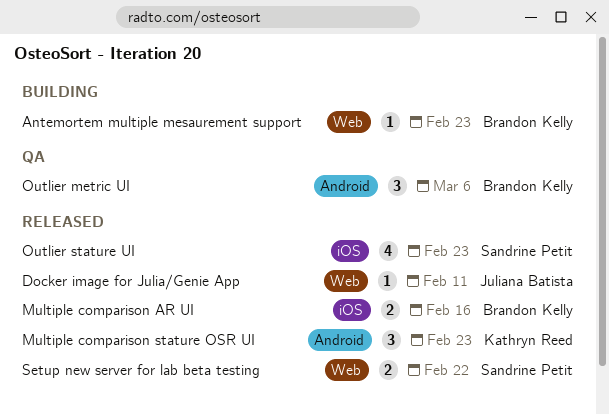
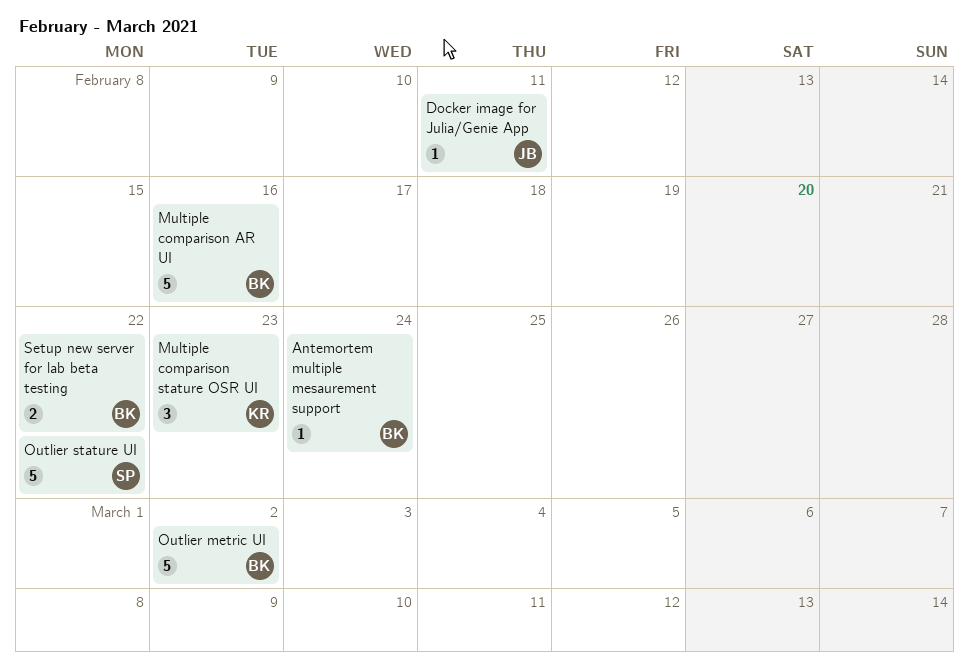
Antemortem multiple mesaurement support, due: Feb 23 -> Feb 24
Multiple comparison AR UI, estimate: 2 -> 5
Outlier metric UI, estimate: 3 -> 5
Outlier metric UI, due: Mar 6 -> Mar 2
Outlier stature UI, estimate: 4 -> 5
Outlier stature UI, due: Feb 23 -> Feb 22
Setup new server for lab beta testing, owner: Sandrine Petit -> Brandon Kelly

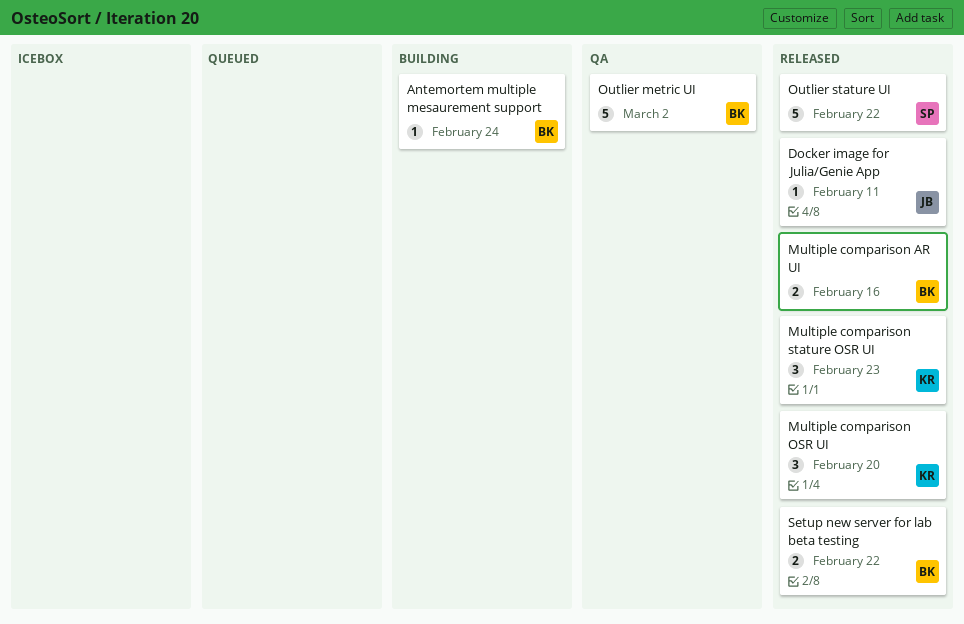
Multiple comparison AR UI, estimate: 5 -> 2
Multiple comparison OSR UI: none -> present

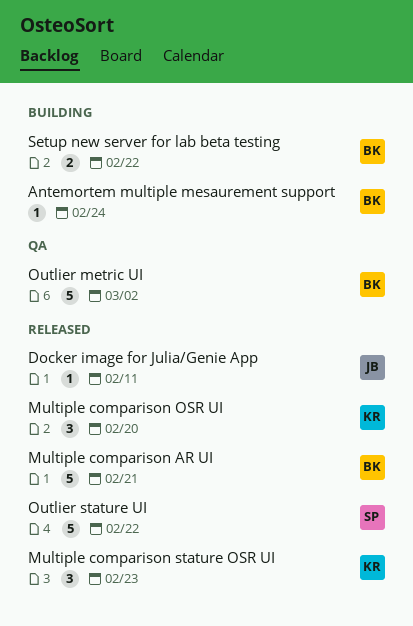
Multiple comparison AR UI, estimate: 2 -> 5
Multiple comparison AR UI, due: Feb 16 -> Feb 21
Setup new server for lab beta testing, status: Released -> Building

